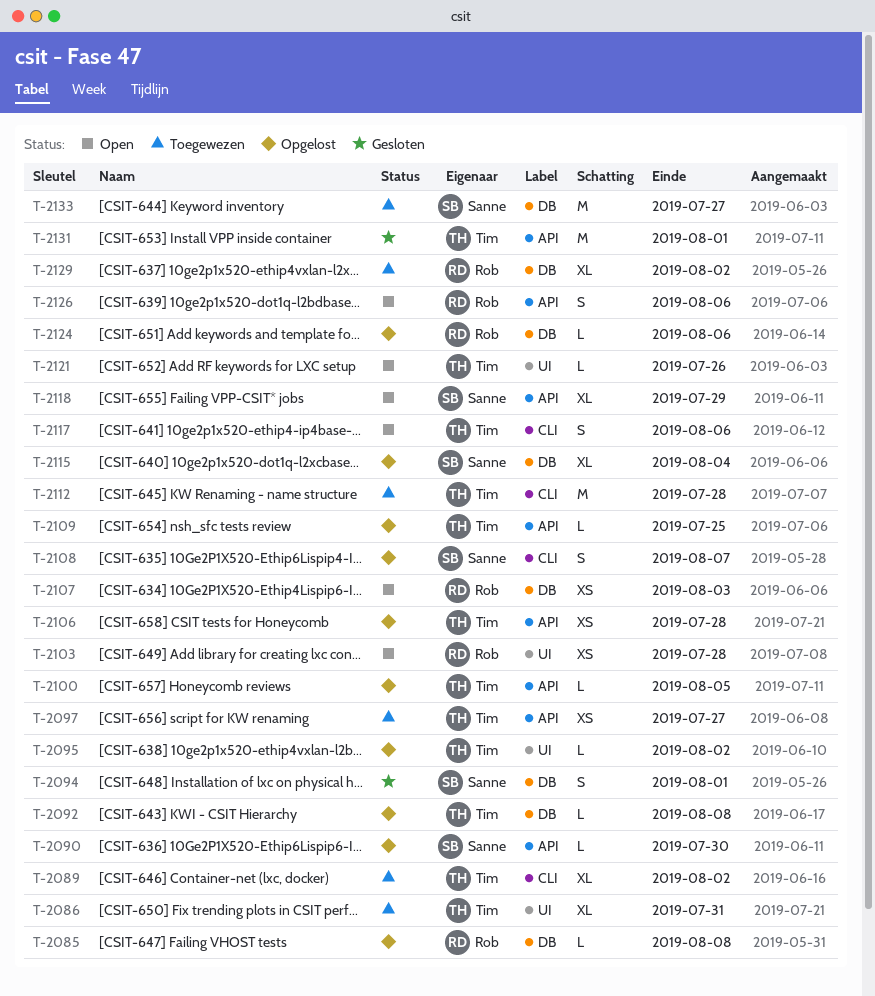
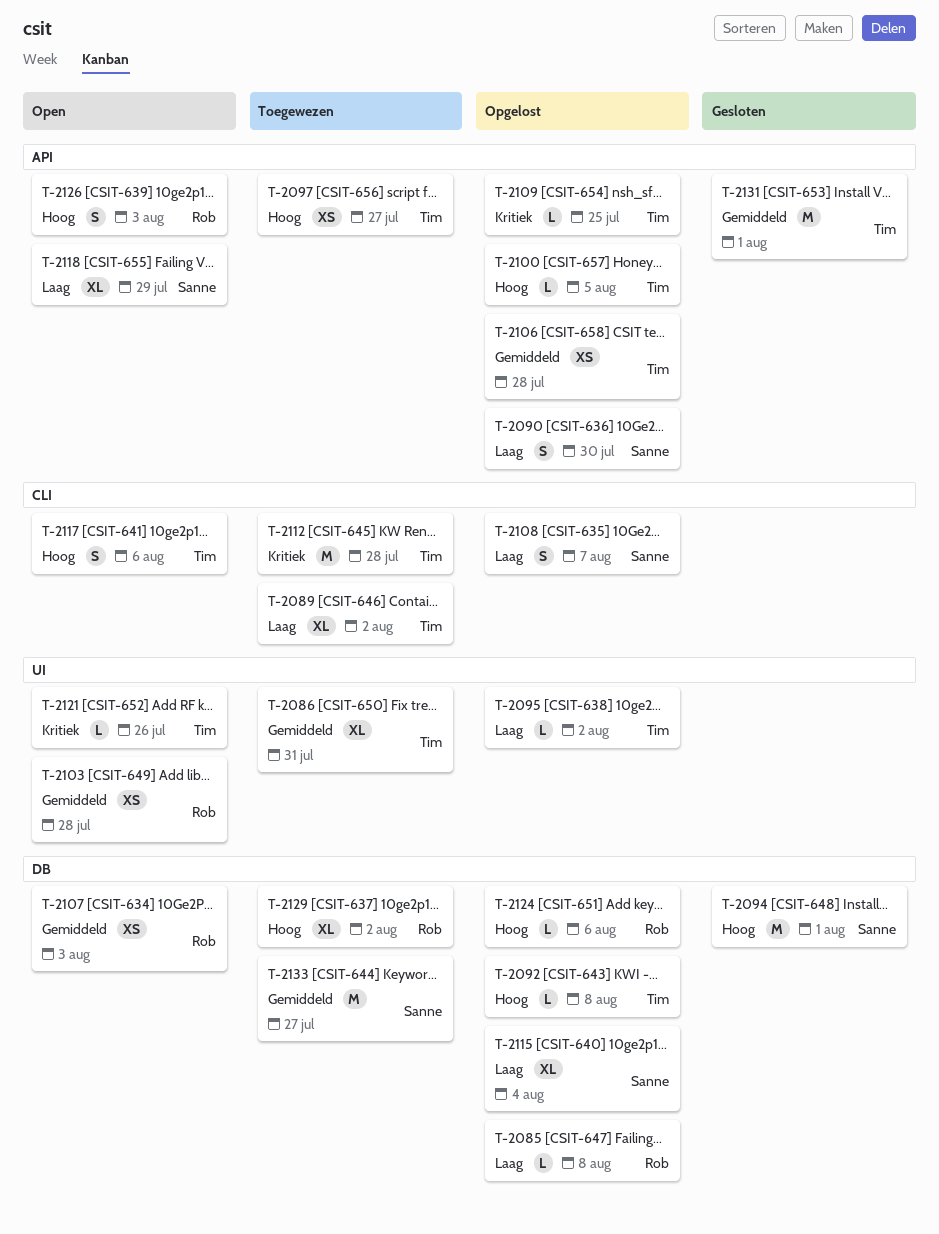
T-2090, estimate: L -> S
T-2094, estimate: S -> M
T-2126, due: Aug 6 -> Aug 3

